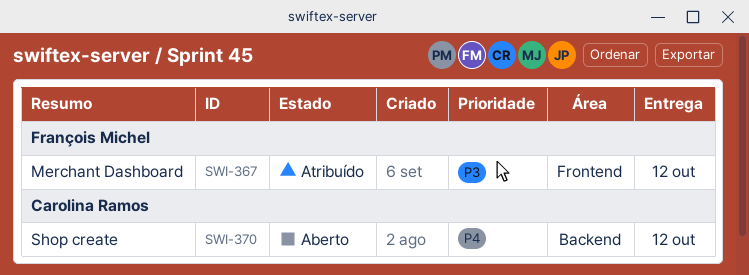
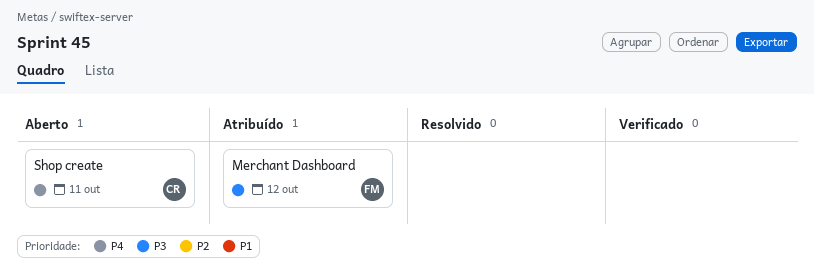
Shop create, due: Oct 12 -> Oct 11

